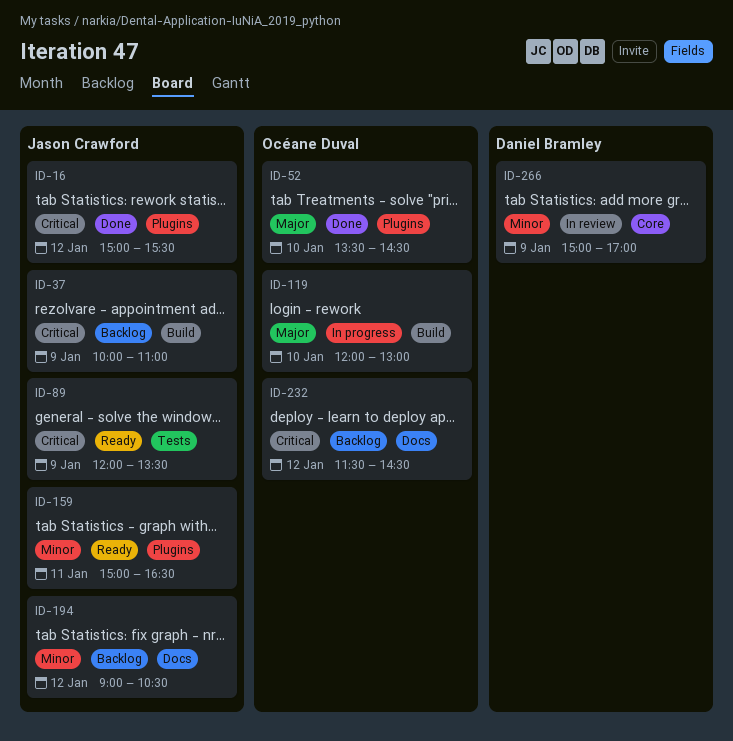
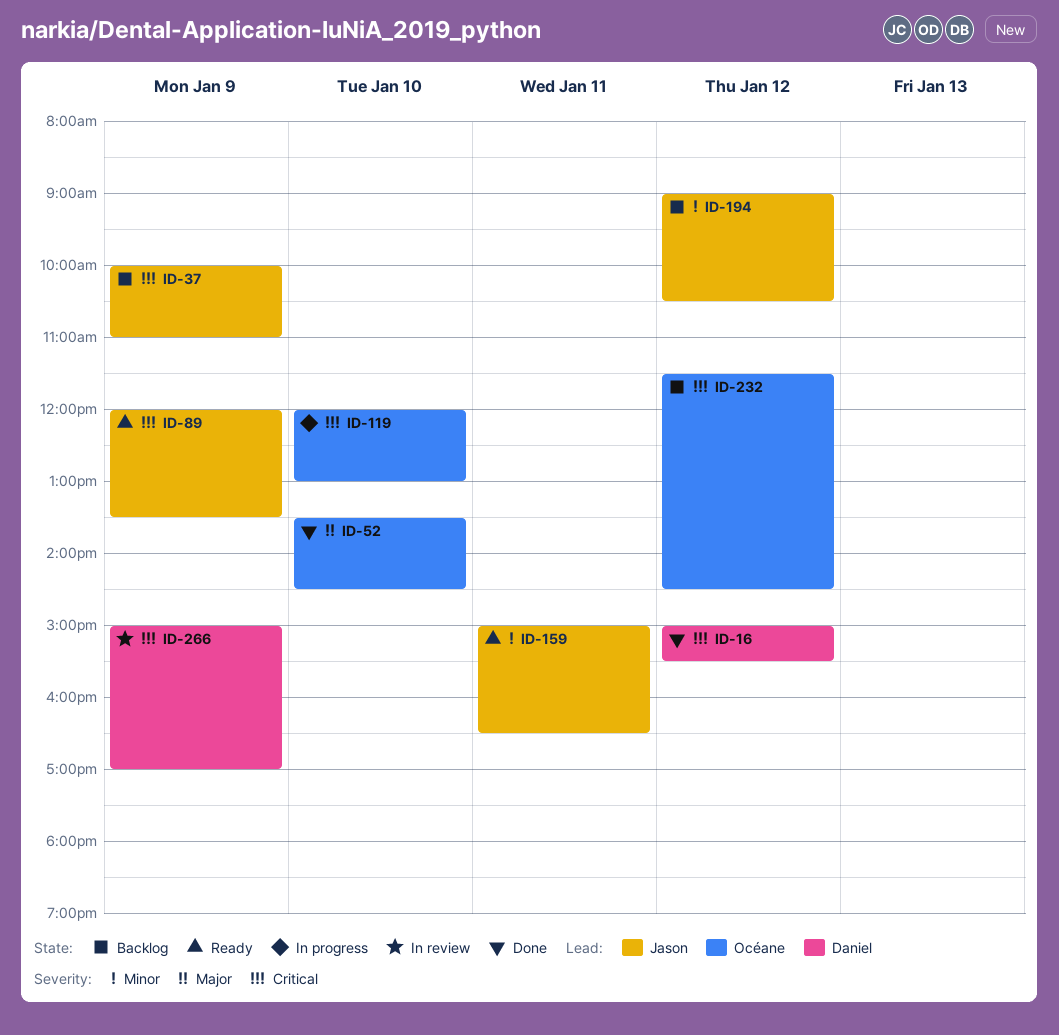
ID-16, owner: Jason Crawford -> Daniel Bramley
ID-119, priority: Major -> Critical
ID-266, priority: Minor -> Critical

